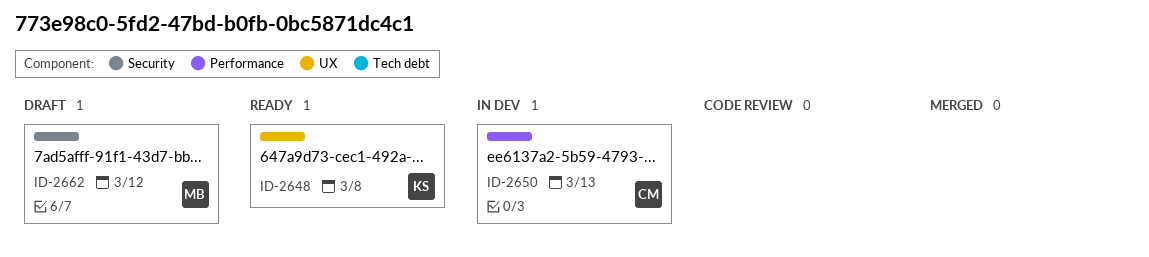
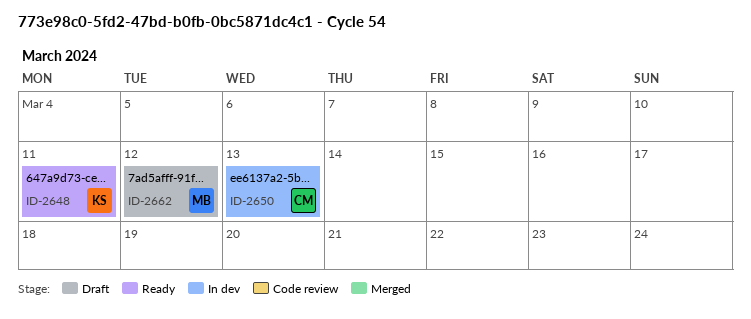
ID-2648, due: Mar 8 -> Mar 11

